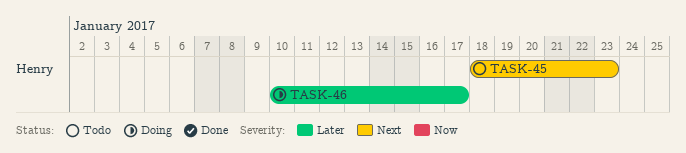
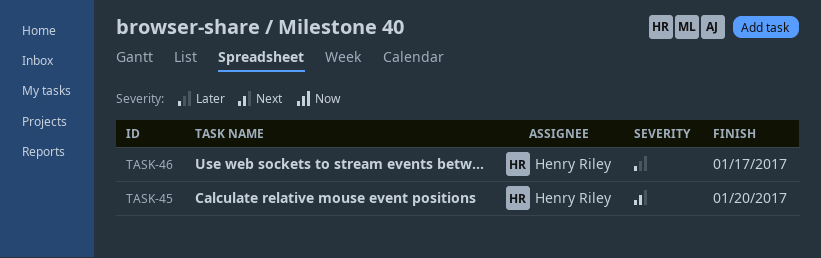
TASK-45, due: Jan 23 -> Jan 20

